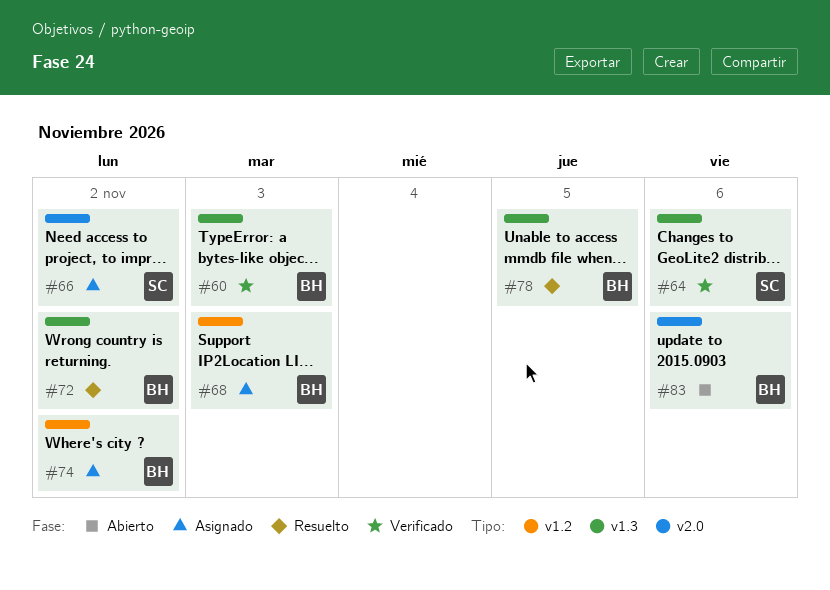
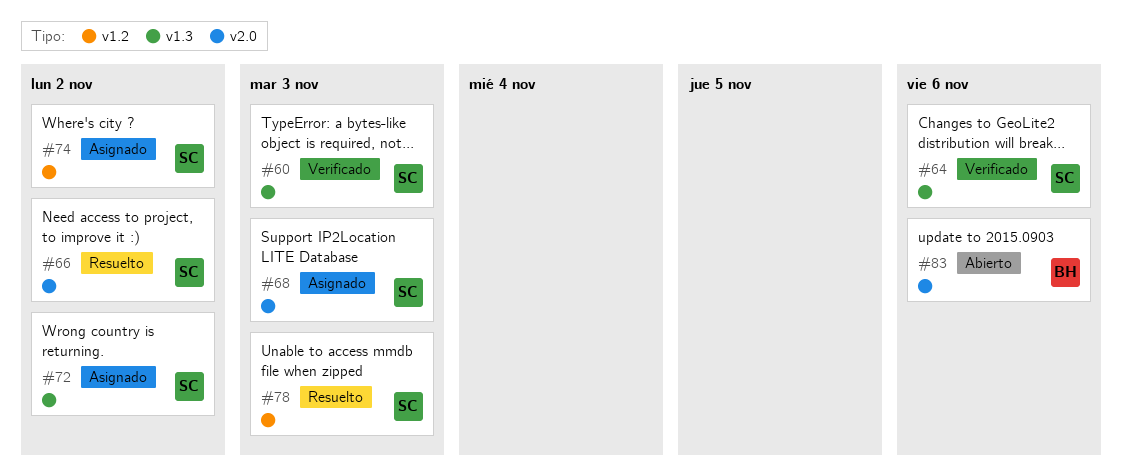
#60, owner: BH -> SC
#66, status: Asignado -> Resuelto
#68, owner: BH -> SC
#68, label: v1.2 -> v2.0
#72, status: Resuelto -> Asignado
#72, owner: BH -> SC
#74, owner: BH -> SC
#78, owner: BH -> SC
#78, label: v1.3 -> v1.2
#78, due: Nov 5 -> Nov 3

